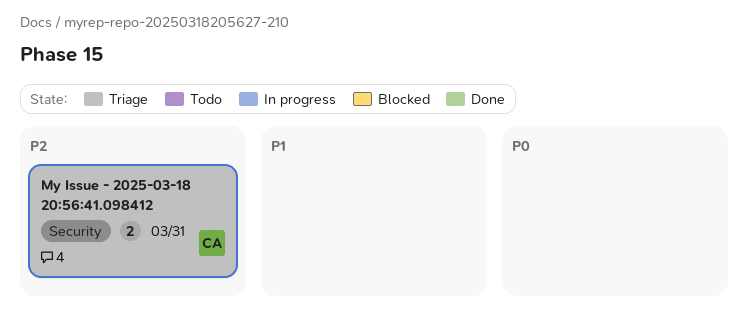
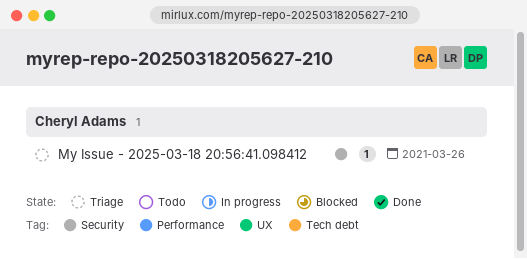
My Issue - 2025-03-18 20:56:41.098412, estimate: 2 -> 1
My Issue - 2025-03-18 20:56:41.098412, due: Mar 31 -> Mar 26

